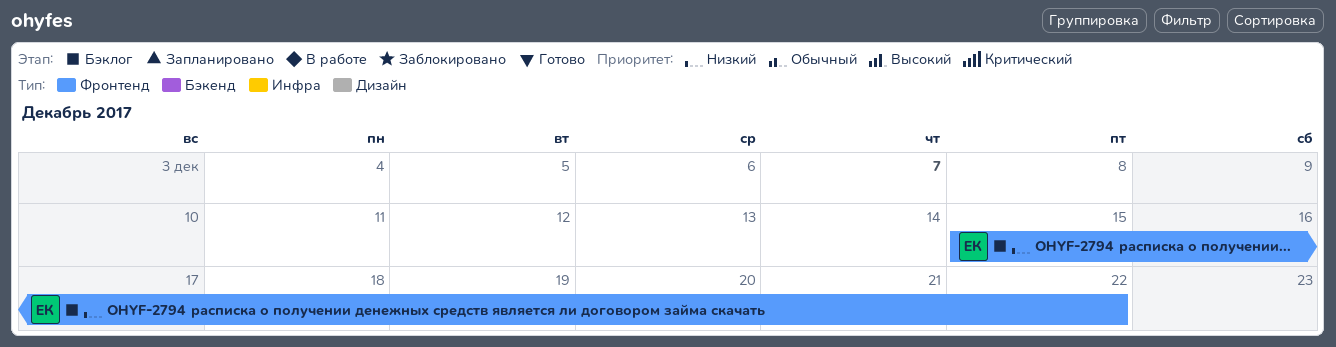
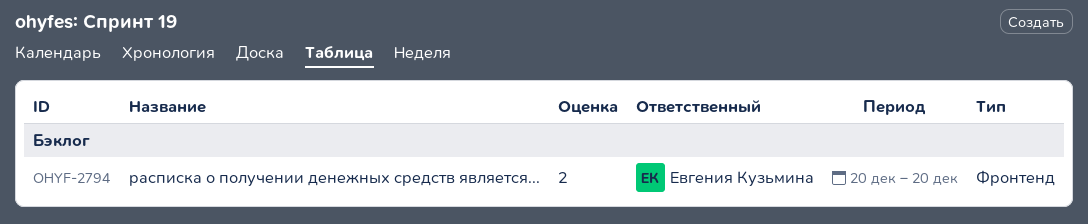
OHYF-2794, start: Dec 15 -> Dec 20
OHYF-2794, due: Dec 22 -> Dec 20

